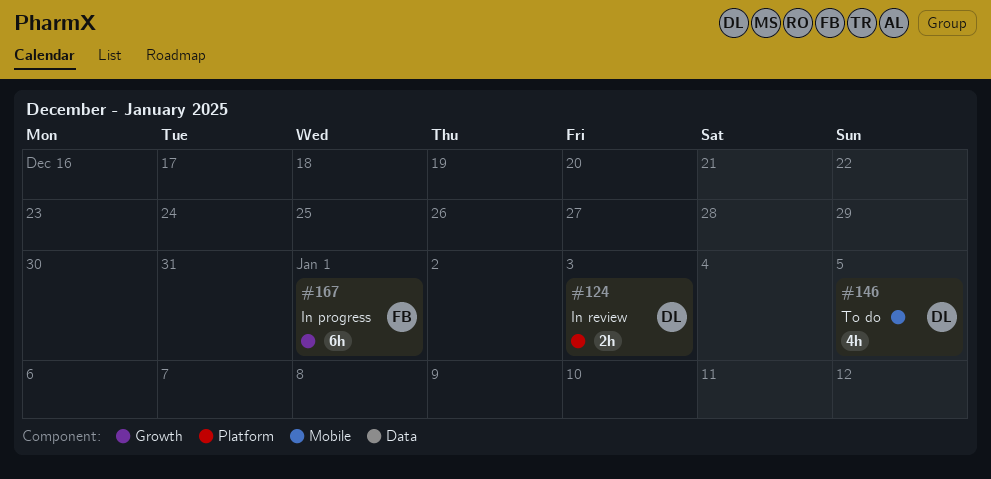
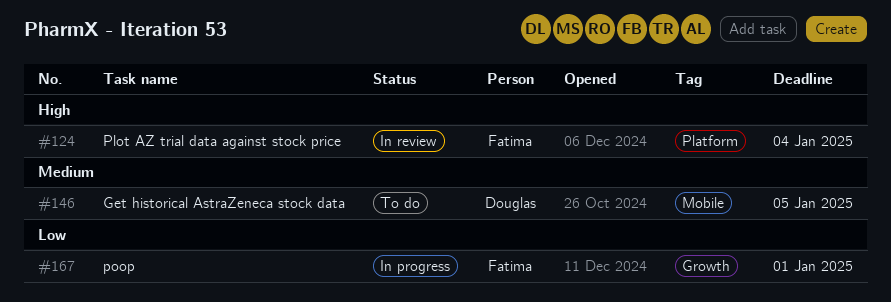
#124, owner: Douglas -> Fatima
#124, due: Jan 3 -> Jan 4

